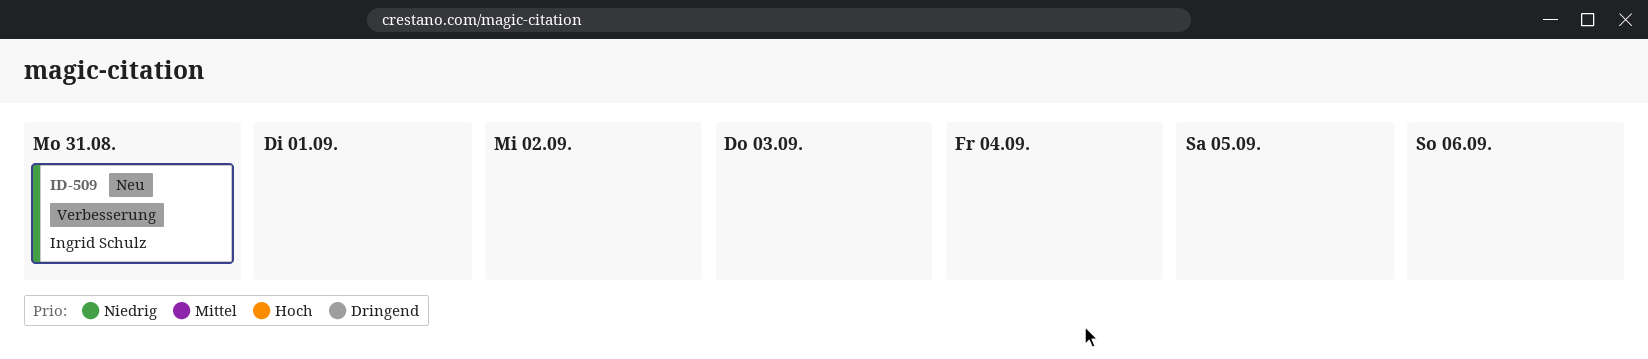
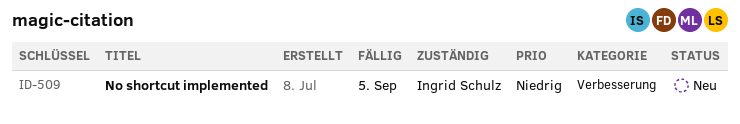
ID-509, due: Aug 31 -> Sep 5

